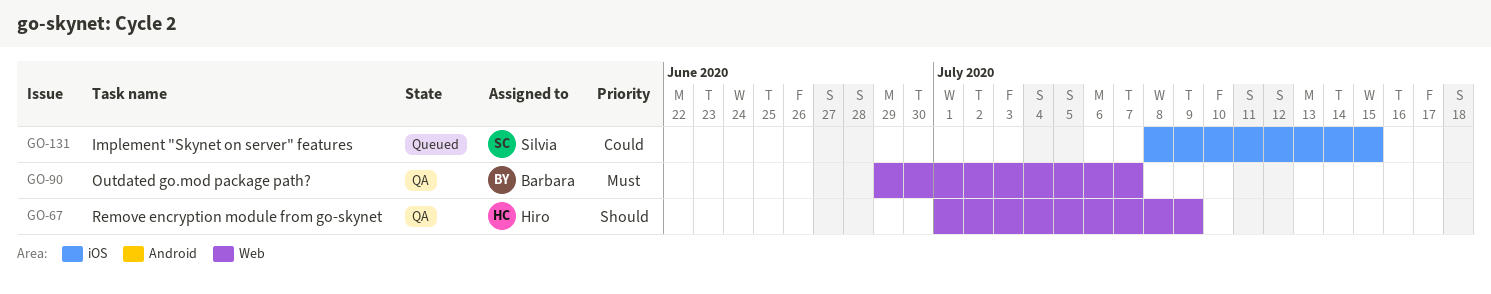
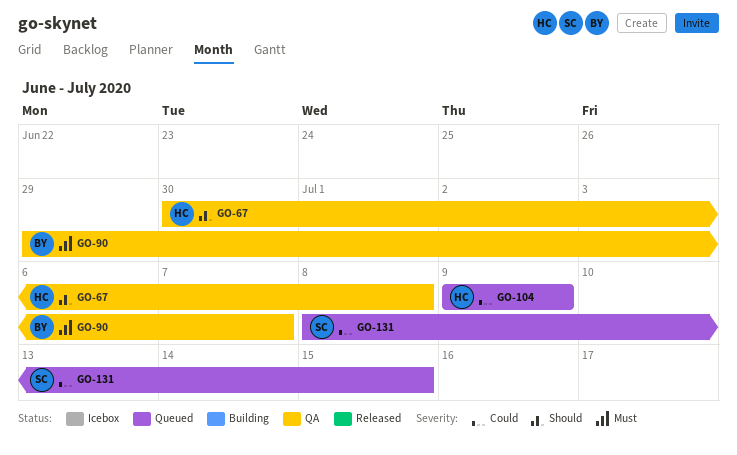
GO-67, start: Jul 1 -> Jun 30
GO-67, due: Jul 9 -> Jul 8
GO-104: none -> present

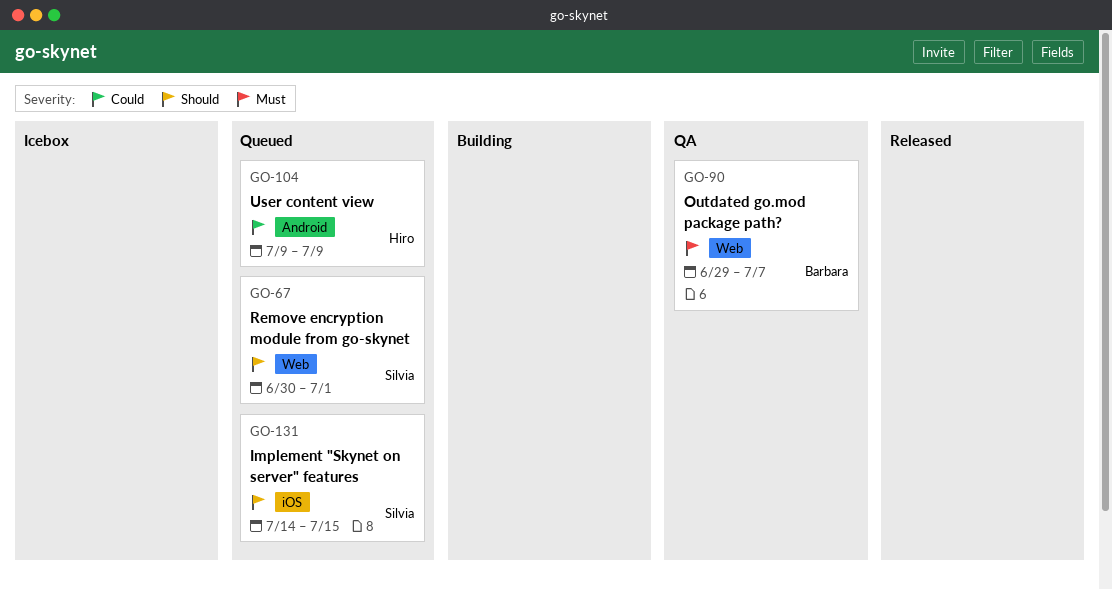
GO-67, status: QA -> Queued
GO-67, owner: Hiro -> Silvia
GO-67, due: Jul 8 -> Jul 1
GO-131, priority: Could -> Should
GO-131, start: Jul 8 -> Jul 14

